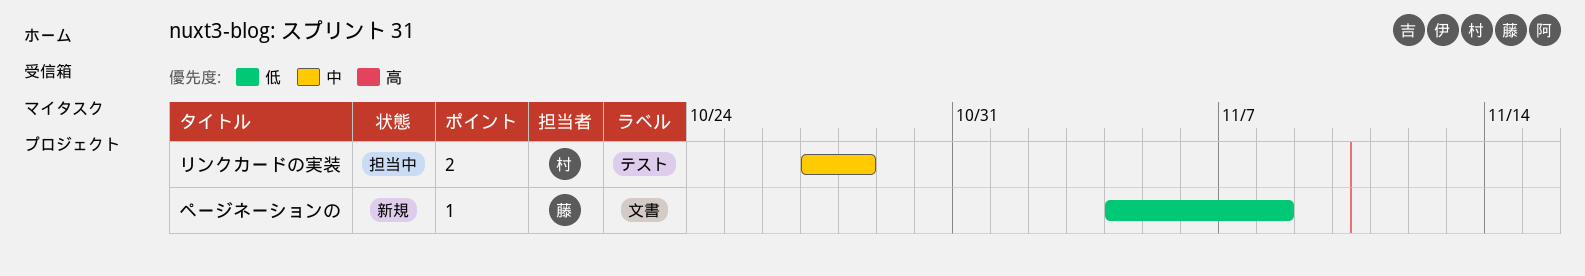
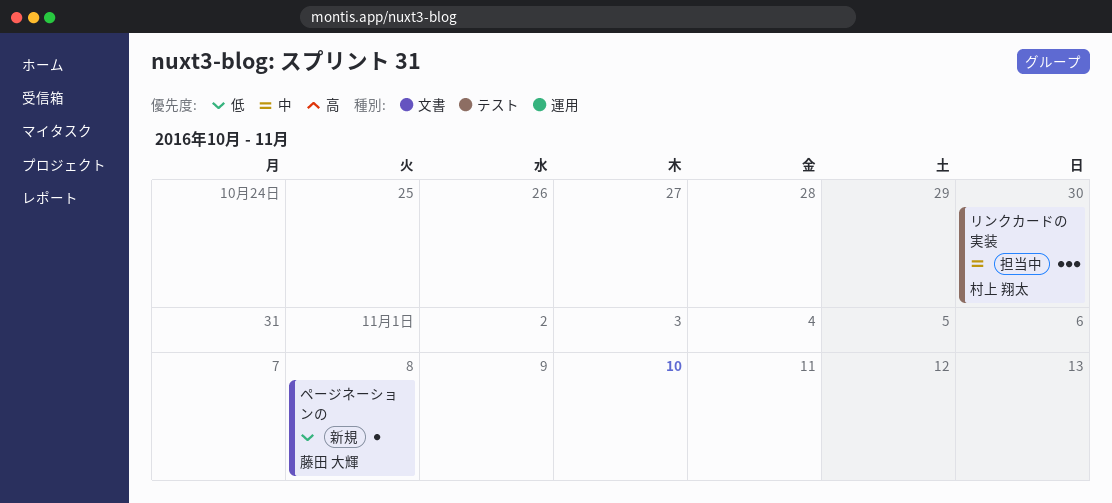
リンクカードの実装, estimate: 2 -> 3
リンクカードの実装, due: Oct 28 -> Oct 30

